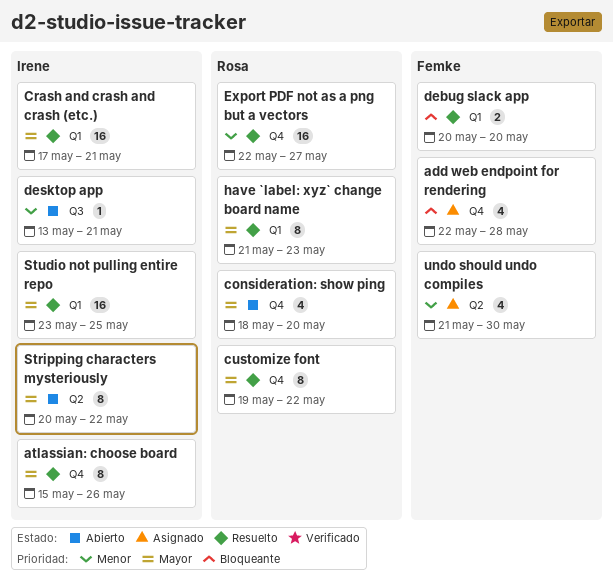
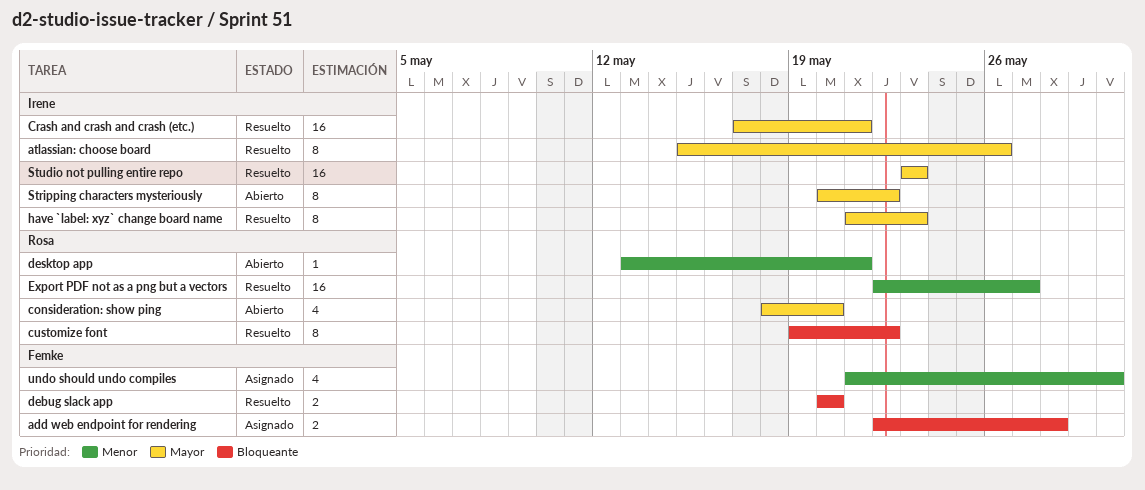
add web endpoint for rendering, estimate: 4 -> 2
customize font, priority: Mayor -> Bloqueante
desktop app, owner: Irene -> Rosa
have `label: xyz` change board name, owner: Rosa -> Irene
Studio not pulling entire repo, due: May 25 -> May 23

